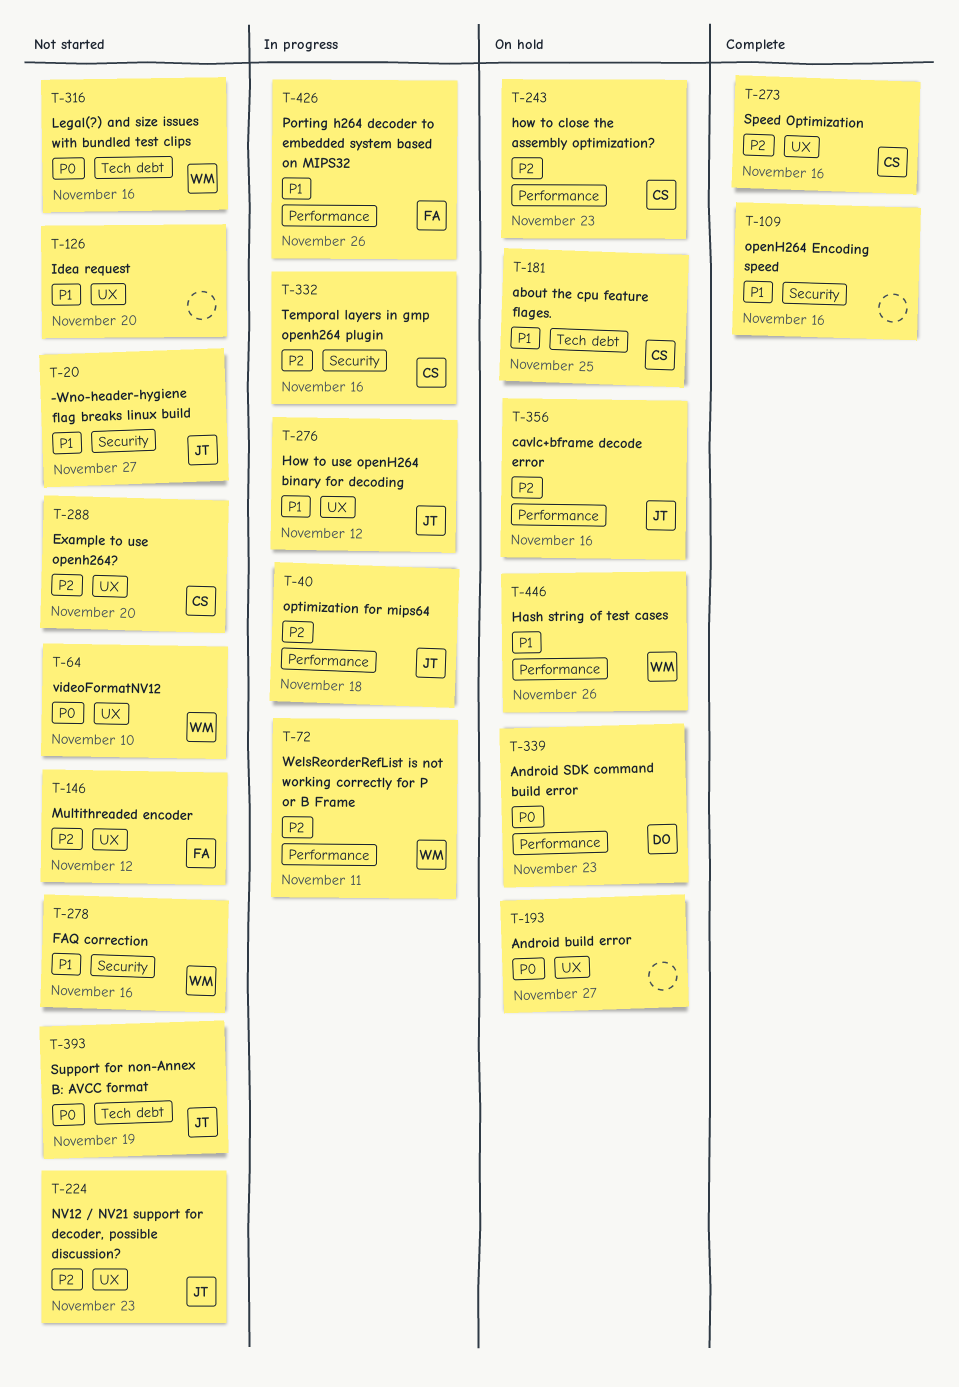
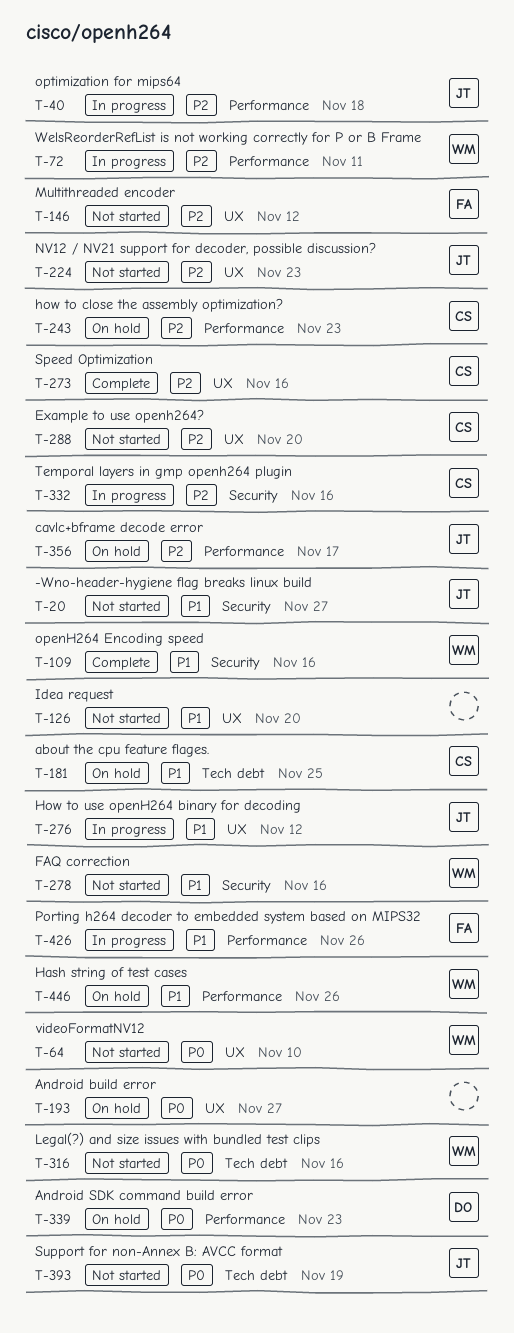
T-109, owner: none -> WM
T-356, due: Nov 16 -> Nov 17

